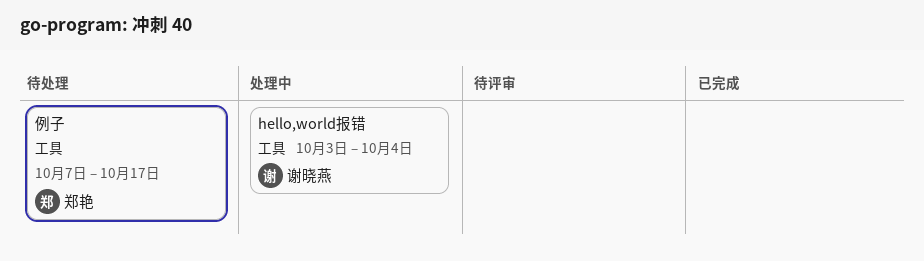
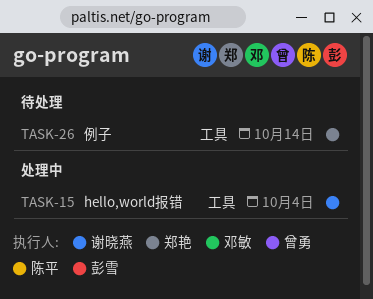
例子, due: Oct 17 -> Oct 14

